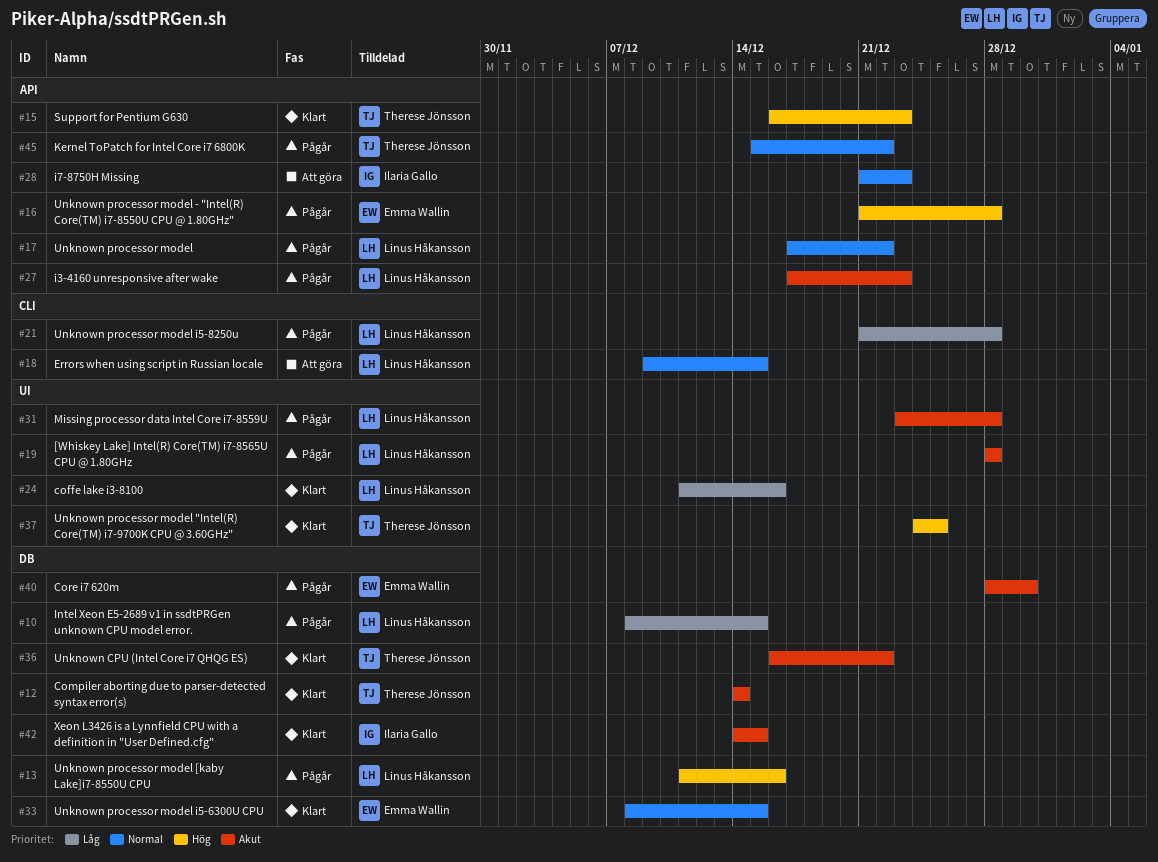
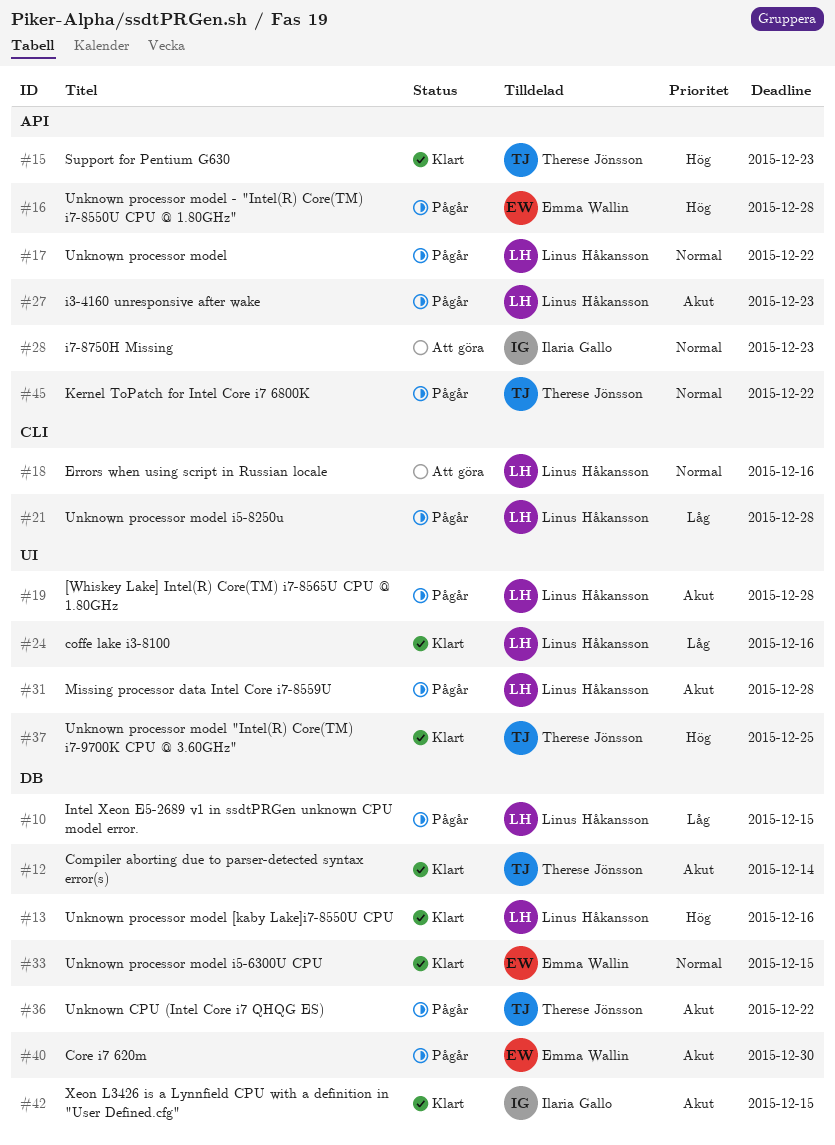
#13, status: Pågår -> Klart
#18, due: Dec 15 -> Dec 16
#36, status: Klart -> Pågår

